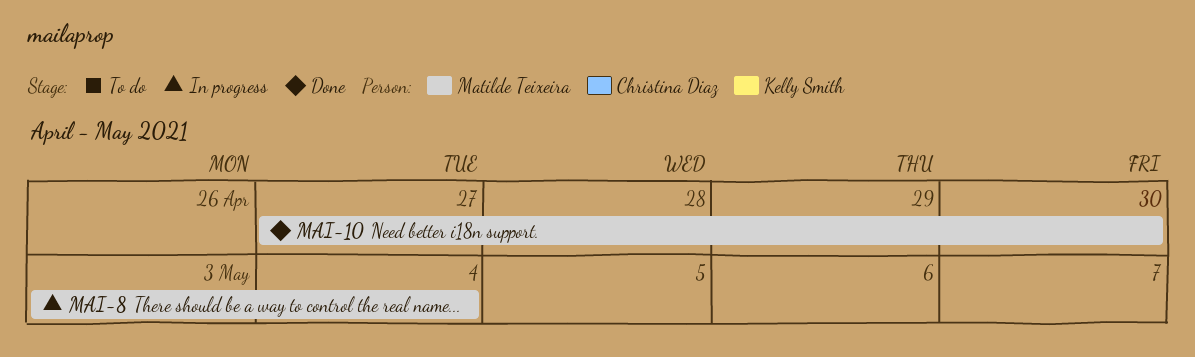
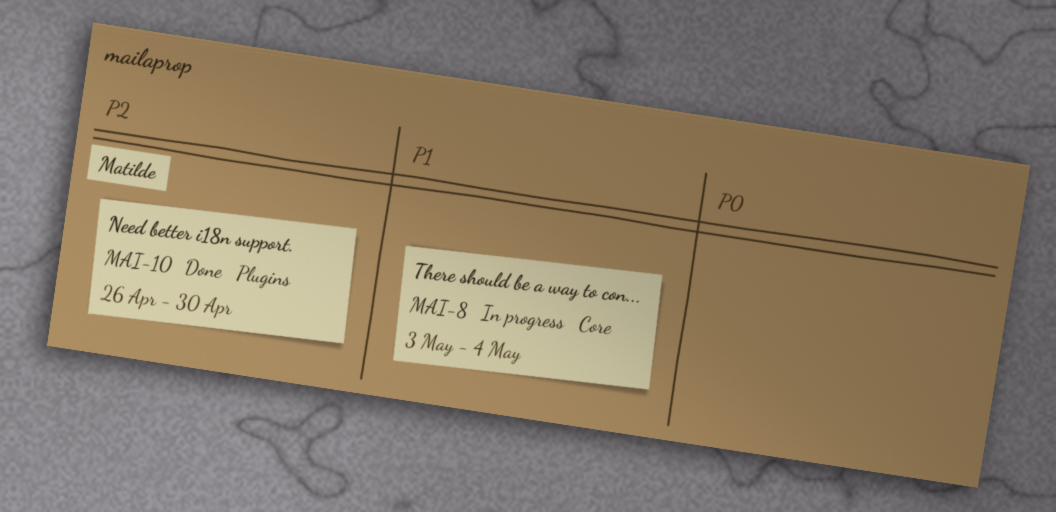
MAI-10, start: Apr 27 -> Apr 26

